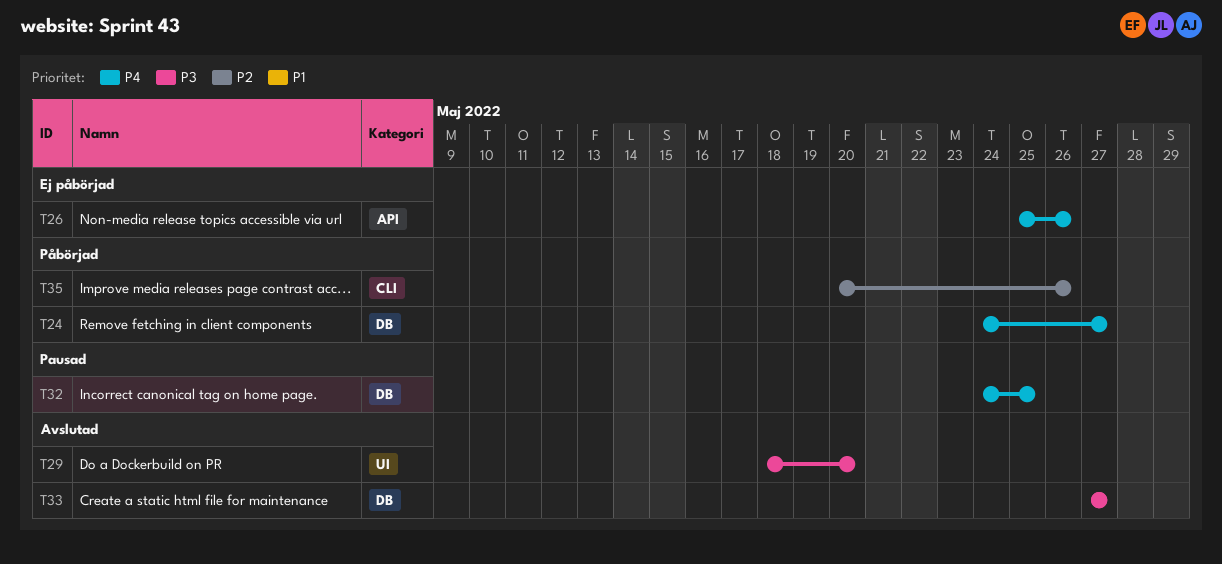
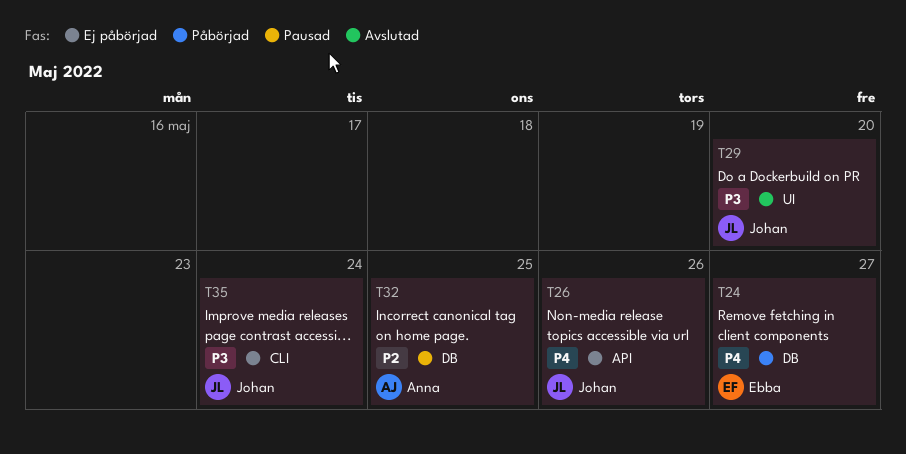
T32, priority: P4 -> P2
T33: present -> none
T35, status: Påbörjad -> Ej påbörjad
T35, priority: P2 -> P3
T35, due: May 26 -> May 24

